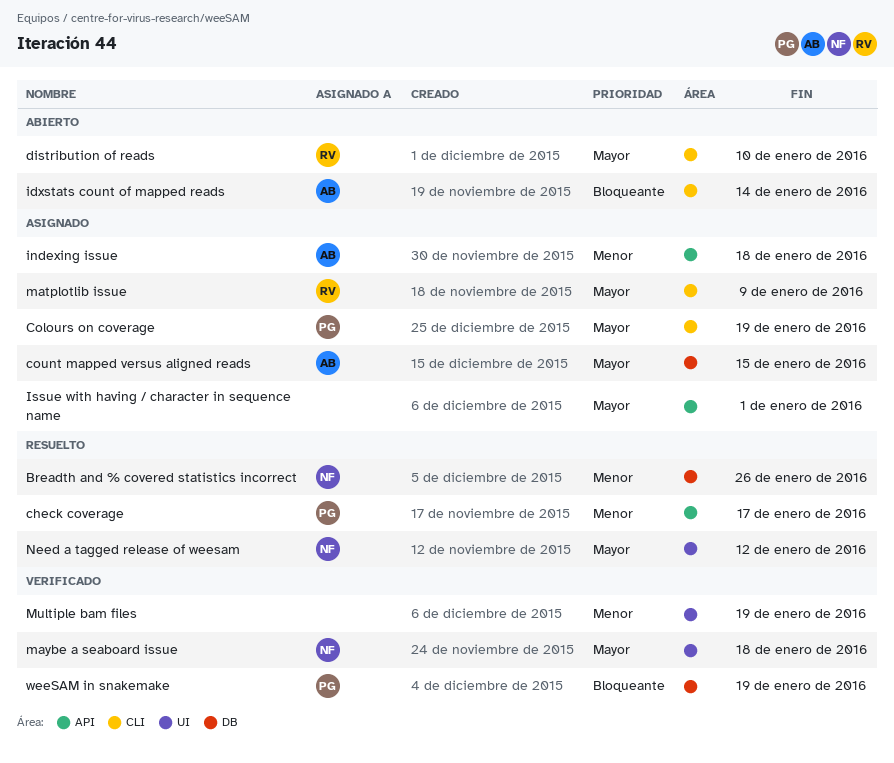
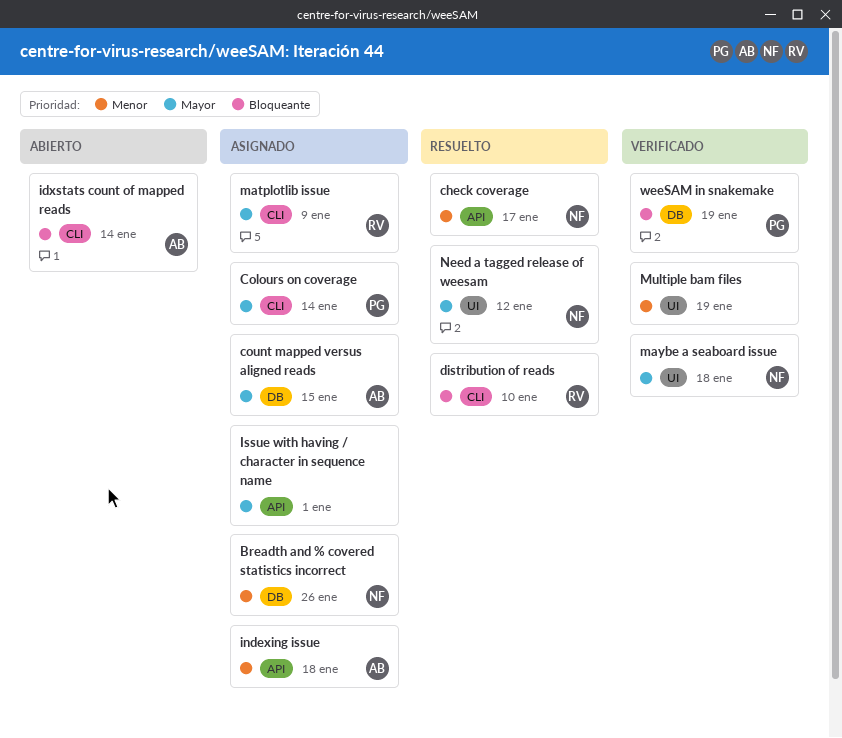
Breadth and % covered statistics incorrect, status: Resuelto -> Asignado
check coverage, owner: PG -> NF
Colours on coverage, due: Jan 19 -> Jan 14
distribution of reads, status: Abierto -> Resuelto
distribution of reads, priority: Mayor -> Bloqueante

